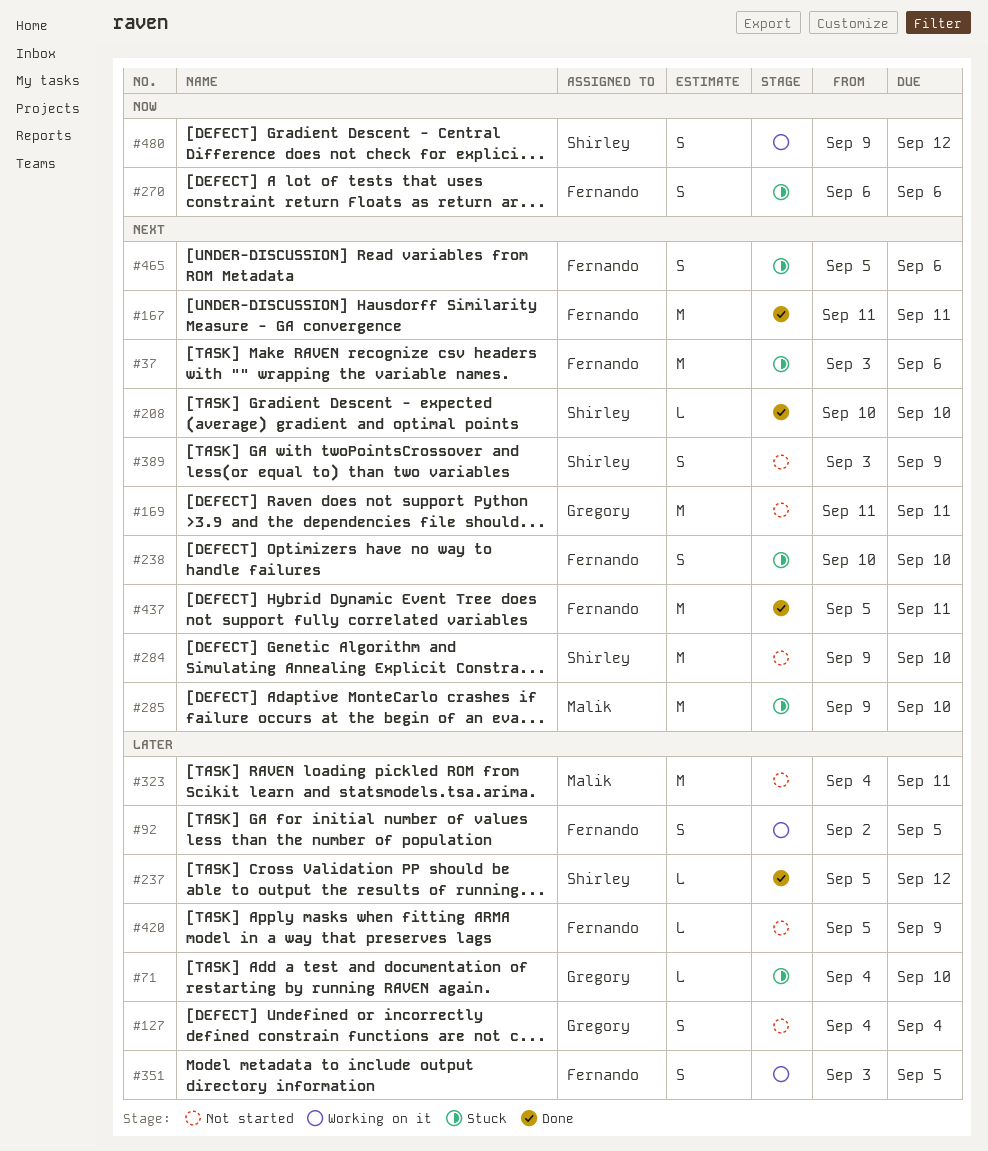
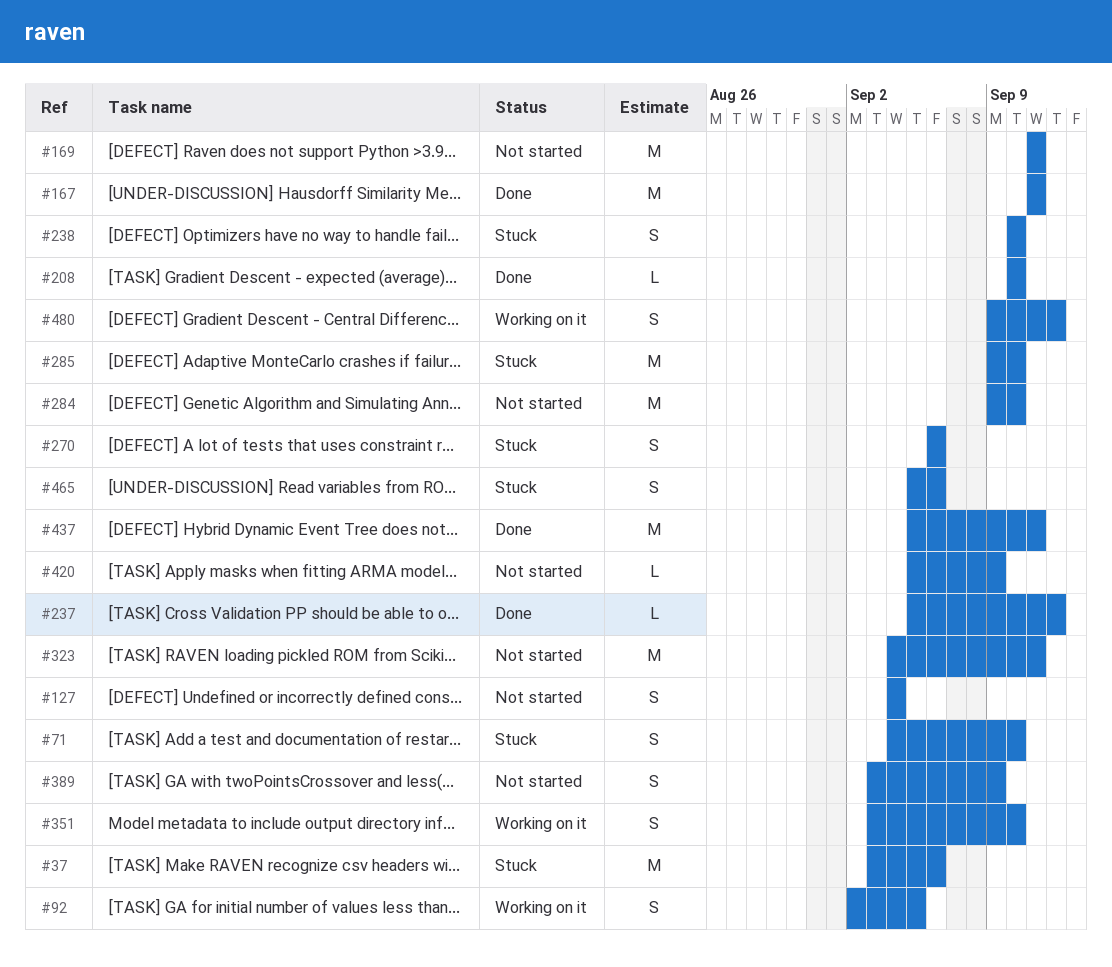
#71, estimate: L -> S
#351, due: Sep 5 -> Sep 10

